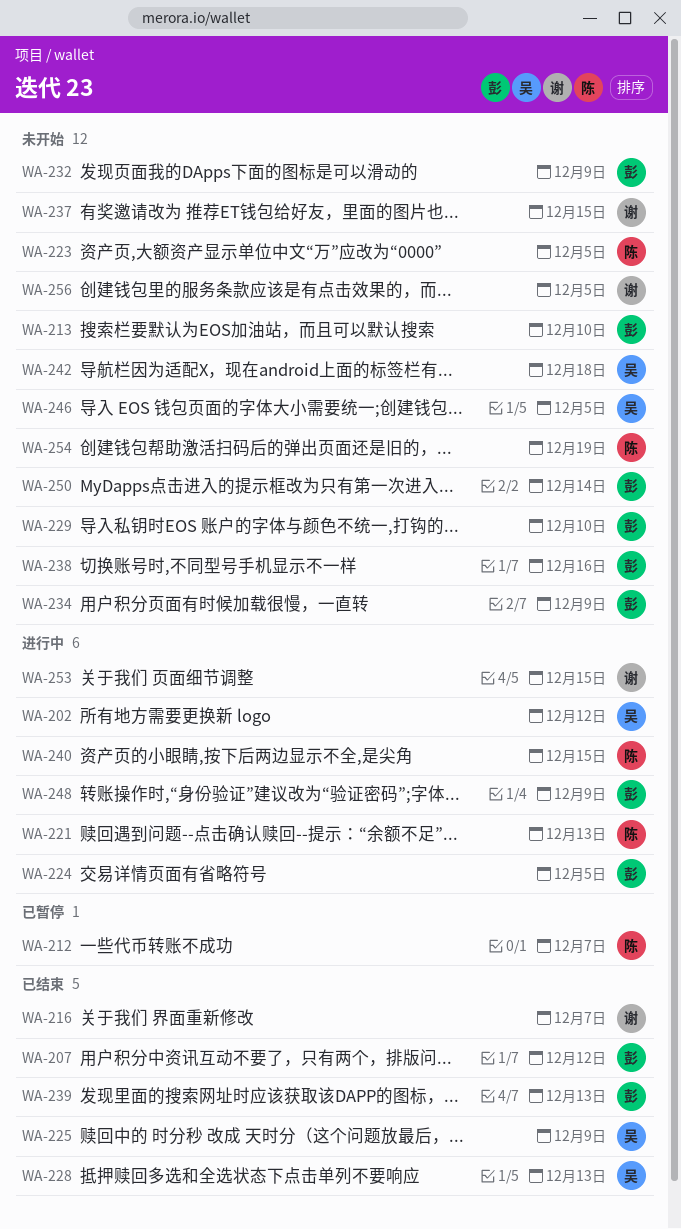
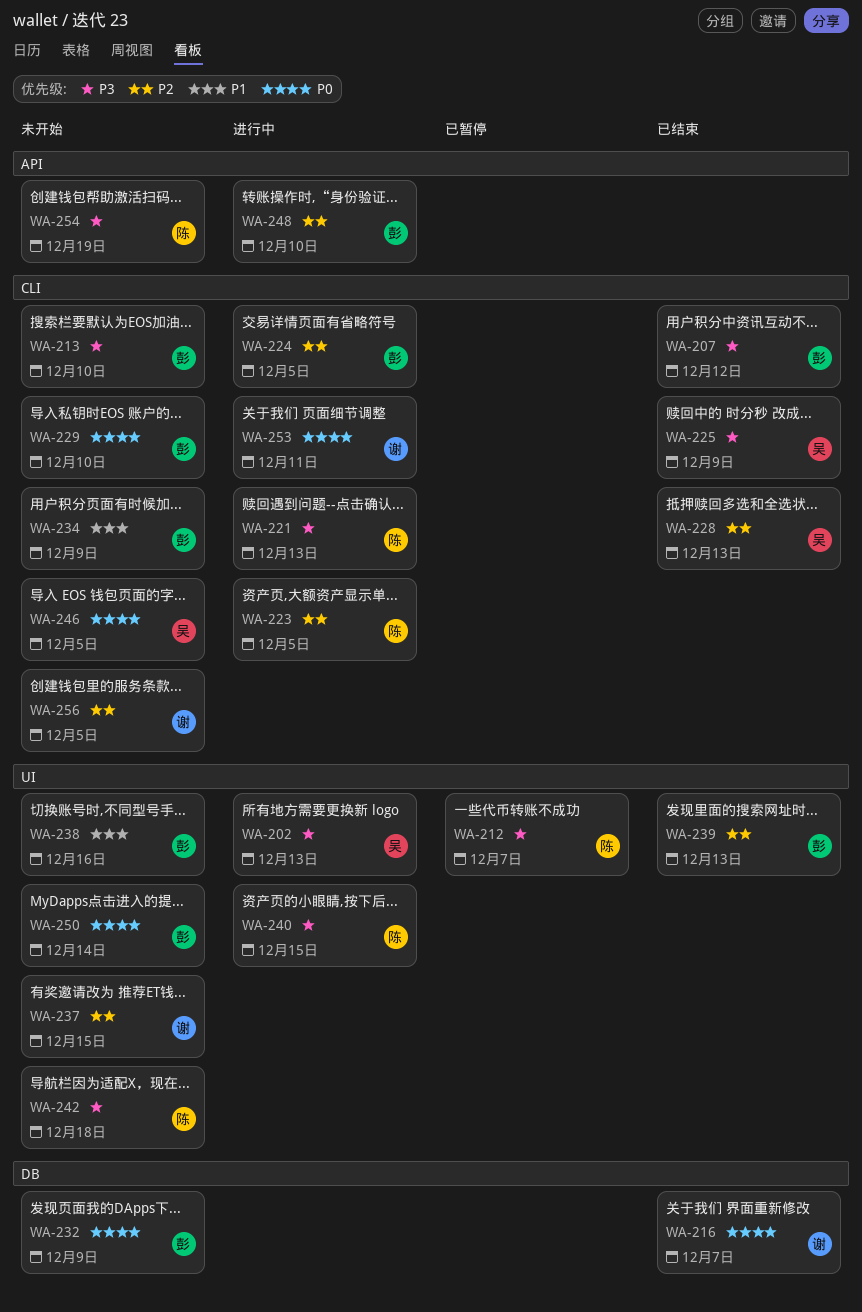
WA-202, due: Dec 12 -> Dec 13
WA-223, status: 未开始 -> 进行中
WA-242, owner: 吴 -> 陈
WA-248, due: Dec 9 -> Dec 10
WA-253, due: Dec 15 -> Dec 11

